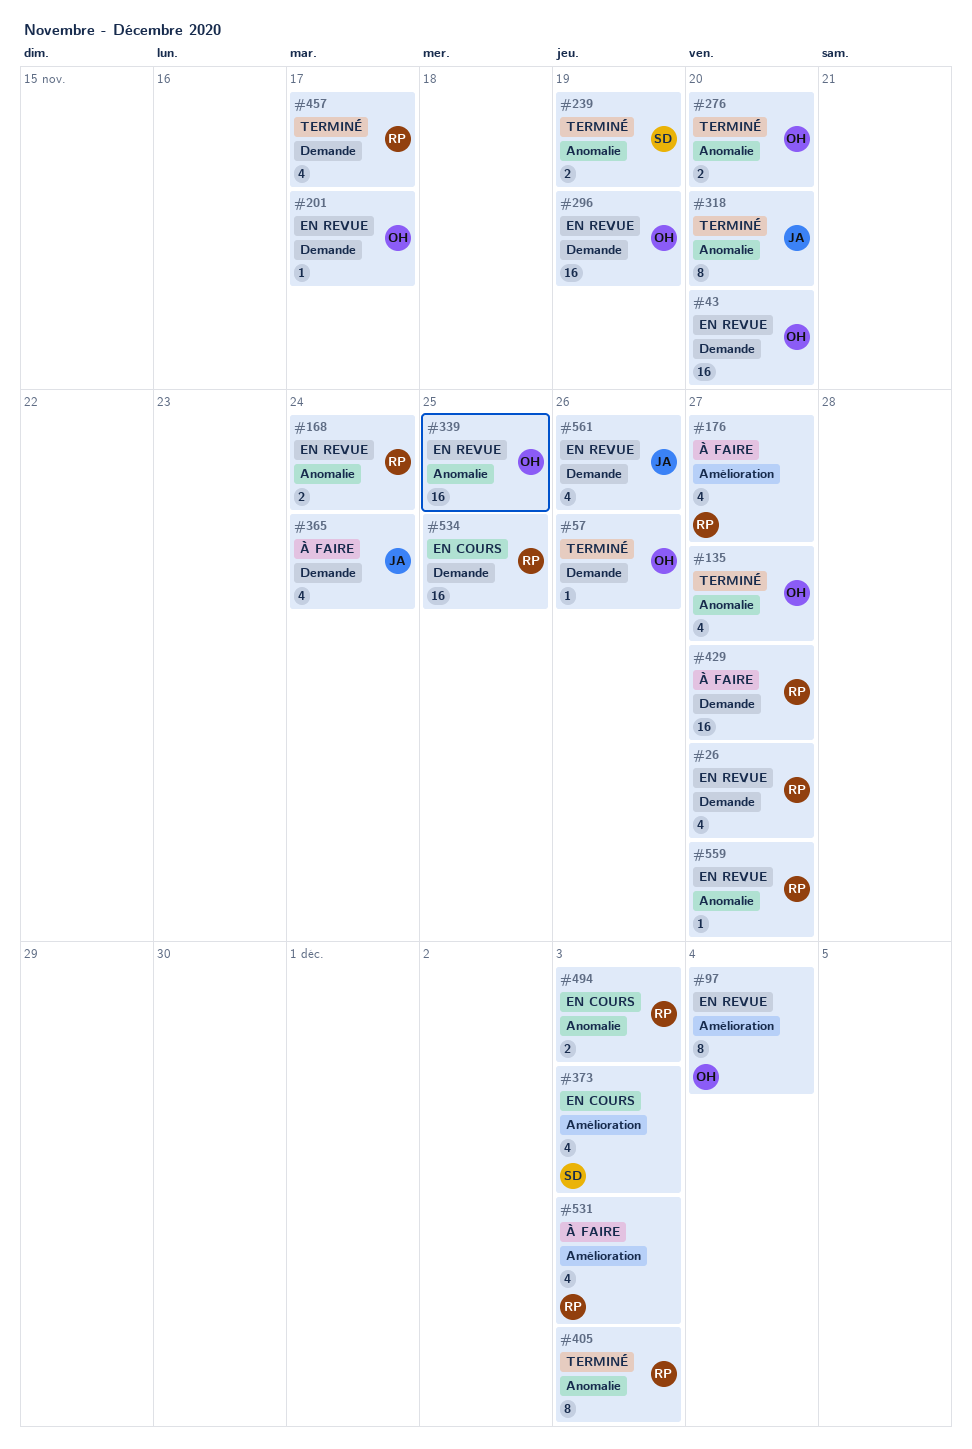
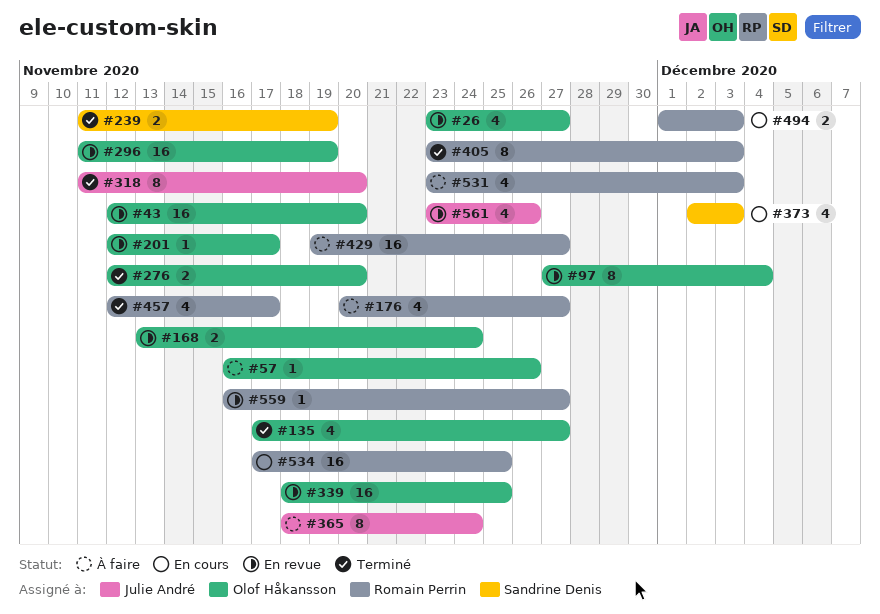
#26, owner: Romain Perrin -> Olof Håkansson
#57, status: Terminé -> À faire
#168, owner: Romain Perrin -> Olof Håkansson
#365, estimate: 4 -> 8

